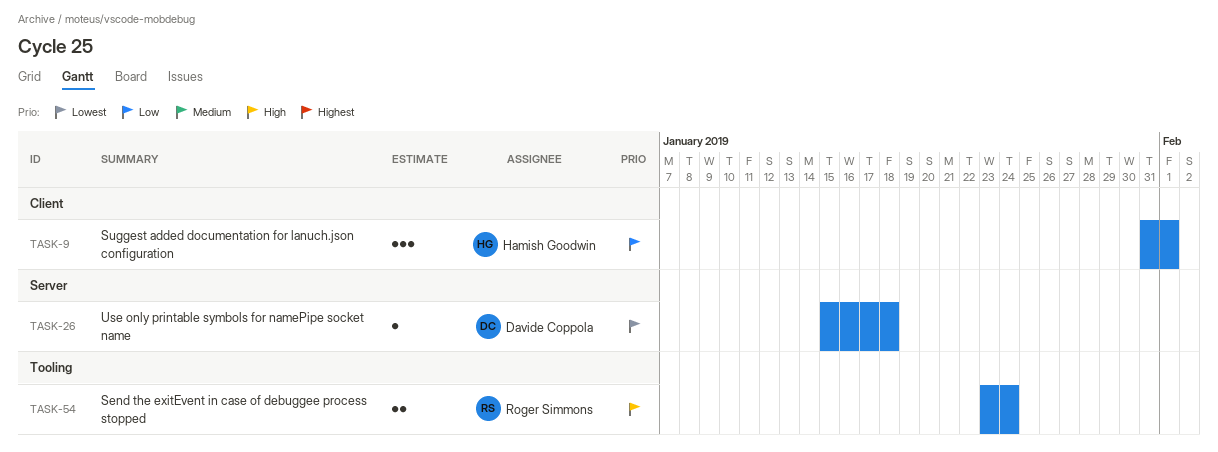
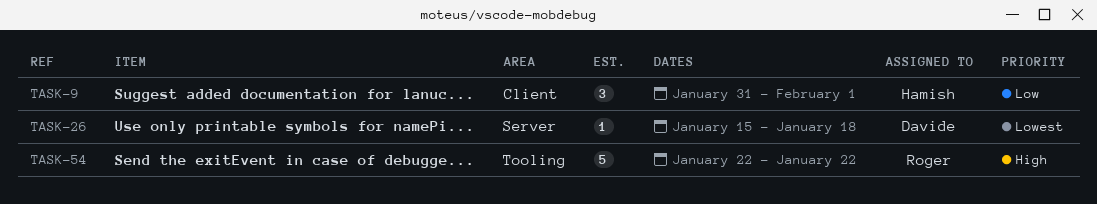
TASK-54, estimate: 2 -> 5
TASK-54, start: Jan 23 -> Jan 22
TASK-54, due: Jan 24 -> Jan 22

